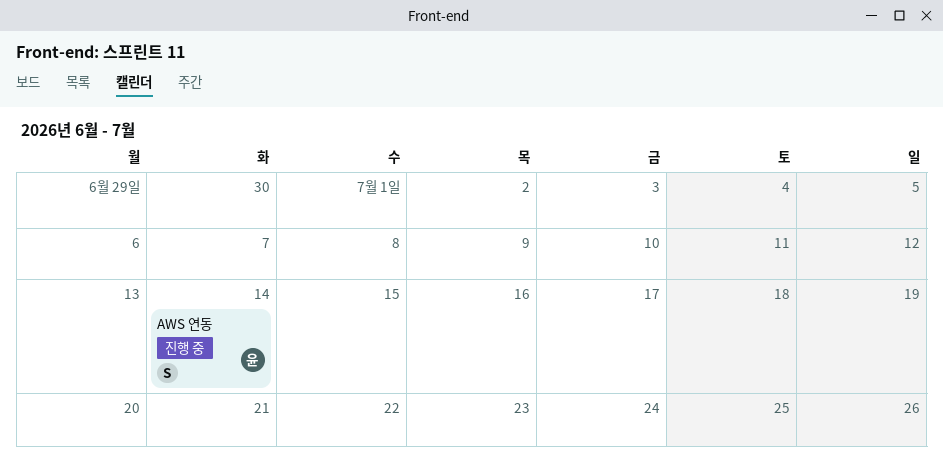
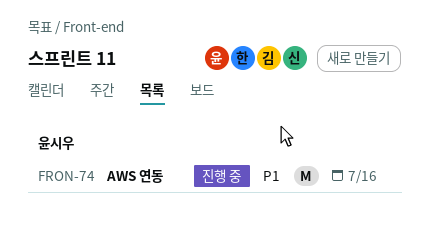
AWS 연동, estimate: S -> M
AWS 연동, due: Jul 14 -> Jul 16

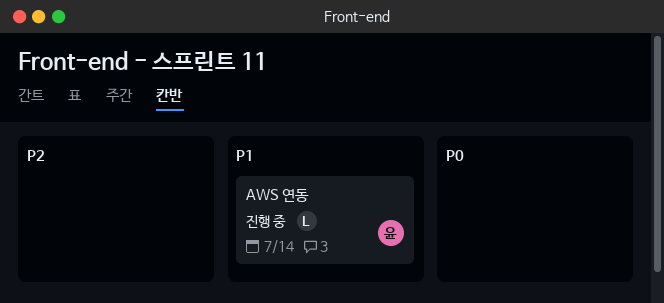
AWS 연동, estimate: M -> L
AWS 연동, due: Jul 16 -> Jul 14

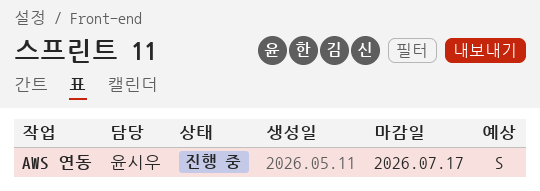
AWS 연동, estimate: L -> S
AWS 연동, due: Jul 14 -> Jul 17

